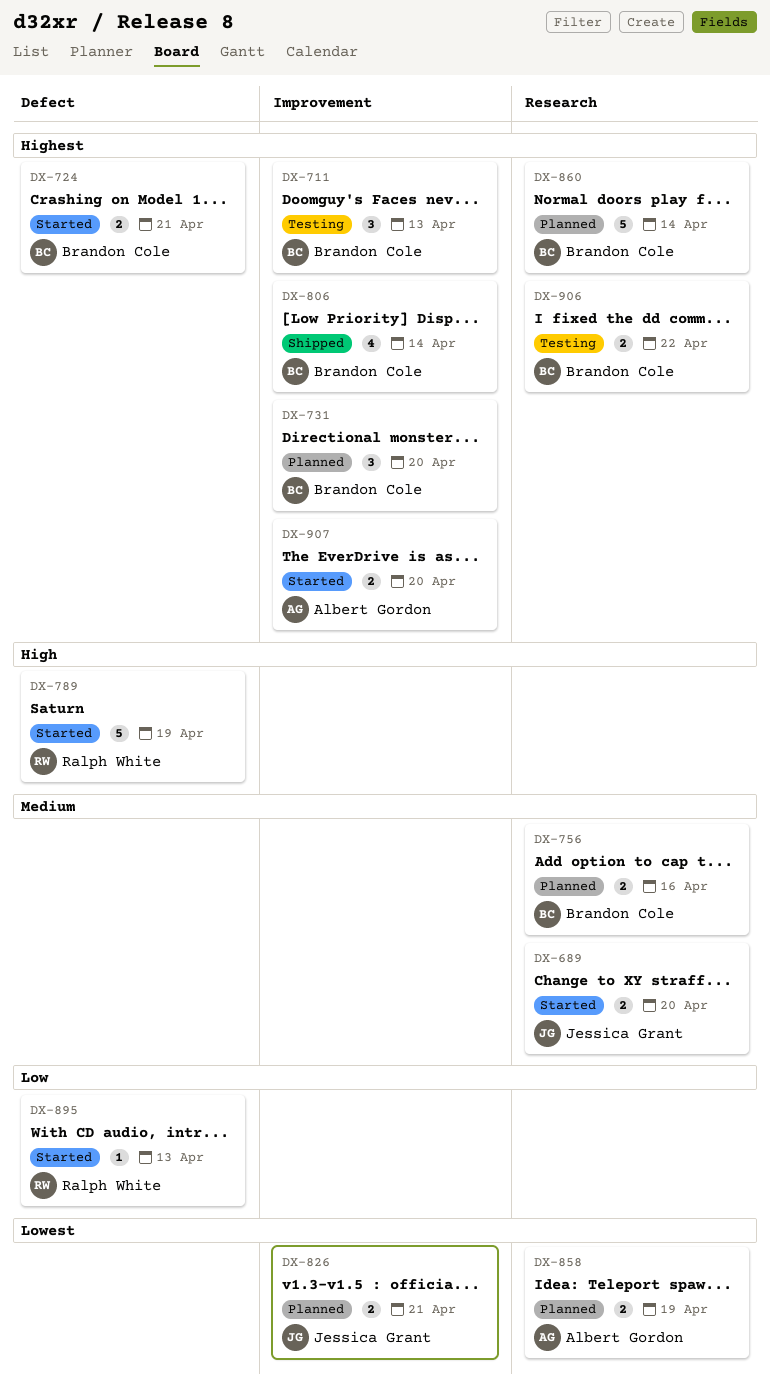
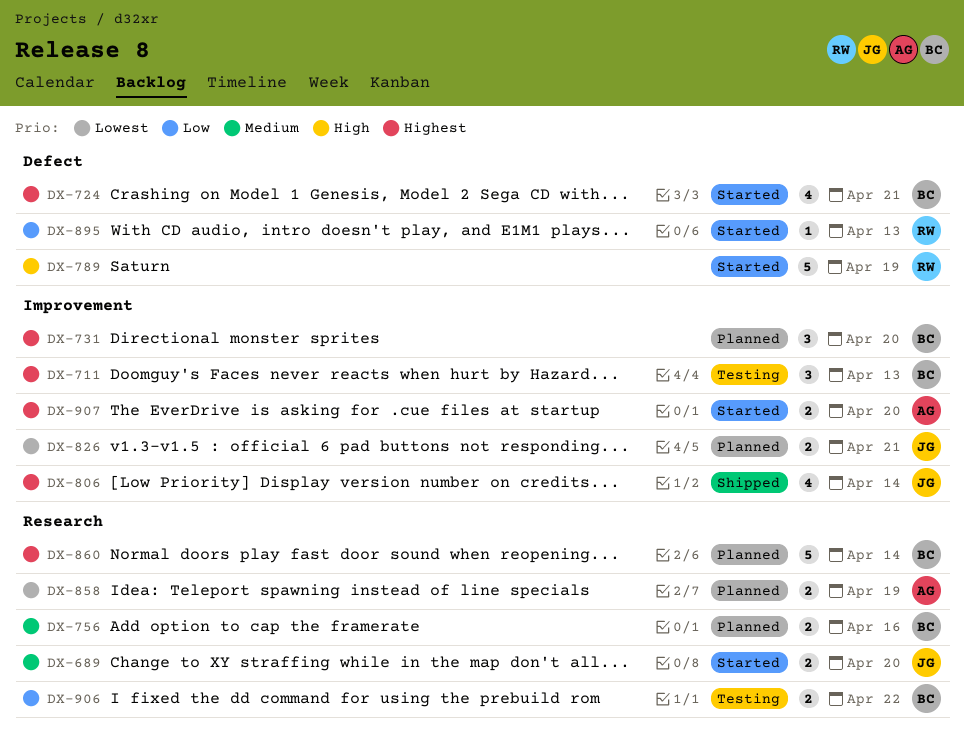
DX-724, estimate: 2 -> 4
DX-806, owner: Brandon Cole -> Jessica Grant
DX-906, priority: Highest -> Low

